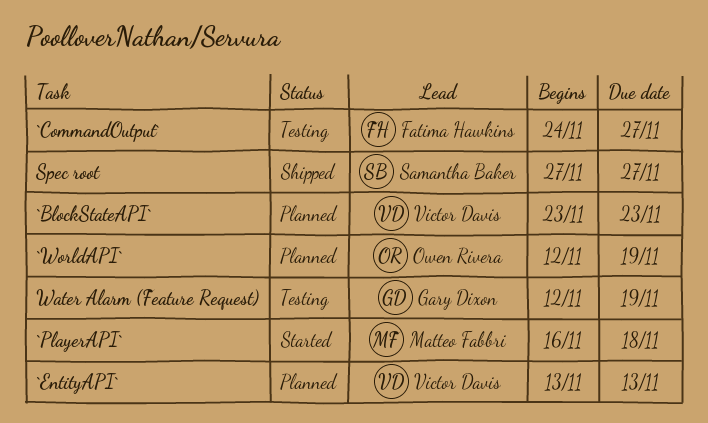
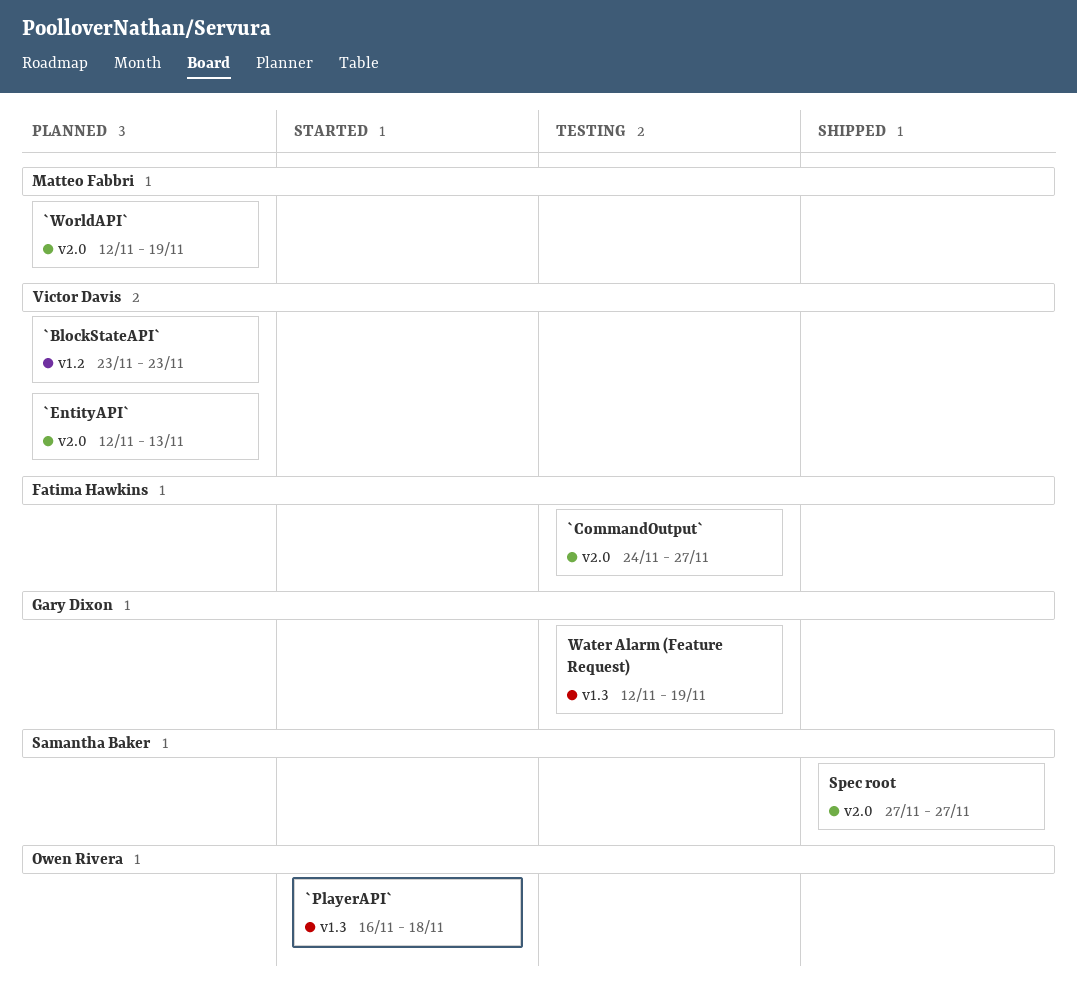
`EntityAPI`, start: Nov 13 -> Nov 12
`PlayerAPI`, owner: Matteo Fabbri -> Owen Rivera
`WorldAPI`, owner: Owen Rivera -> Matteo Fabbri

